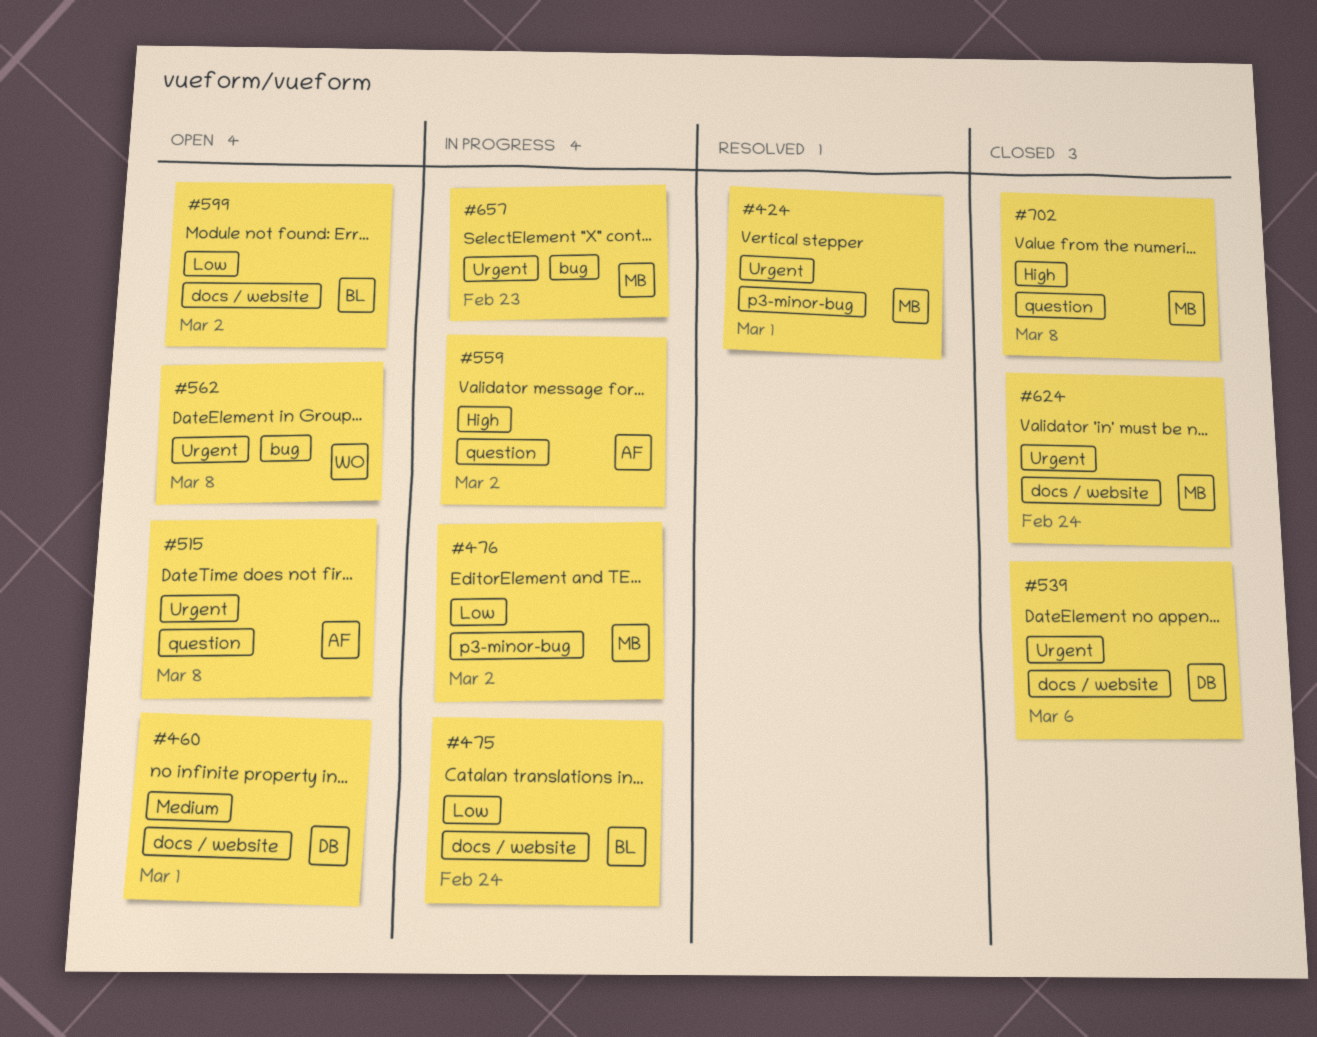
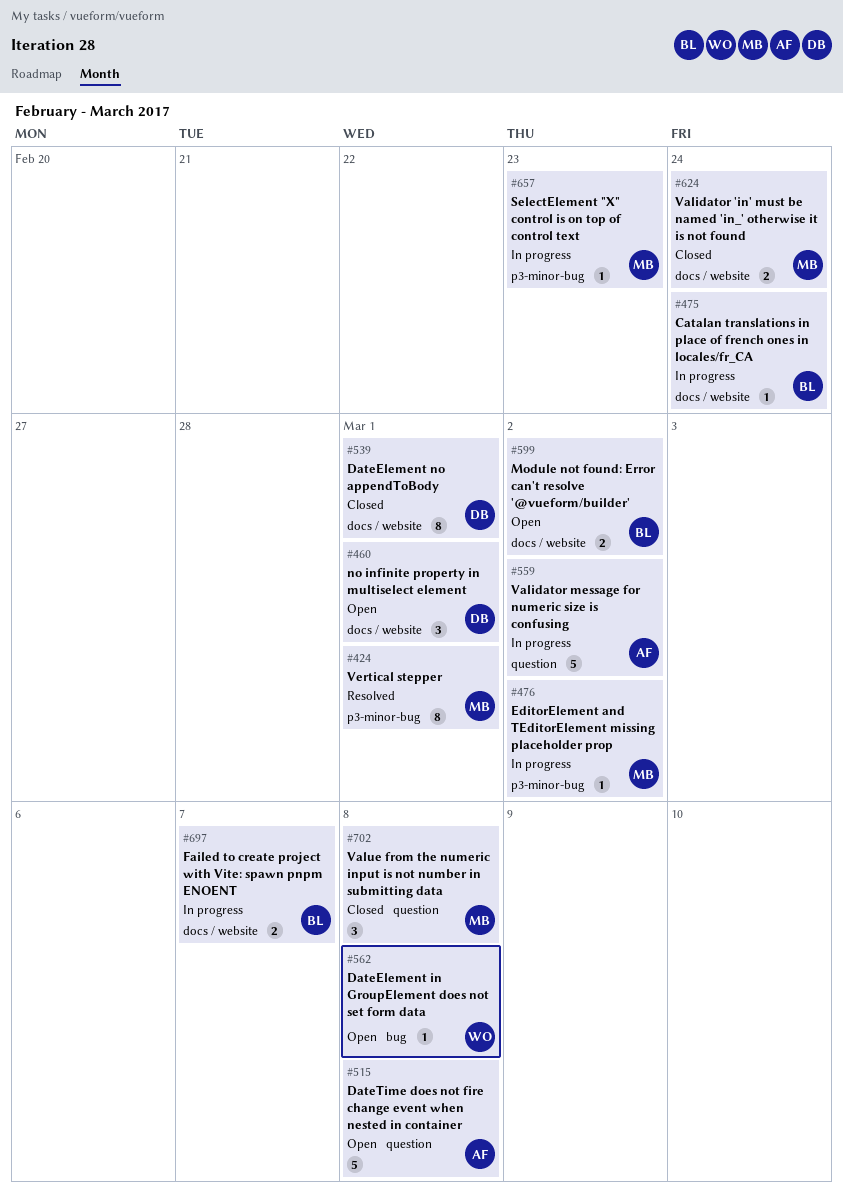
#539, due: Mar 6 -> Mar 1
#657, label: bug -> p3-minor-bug
#697: none -> present

